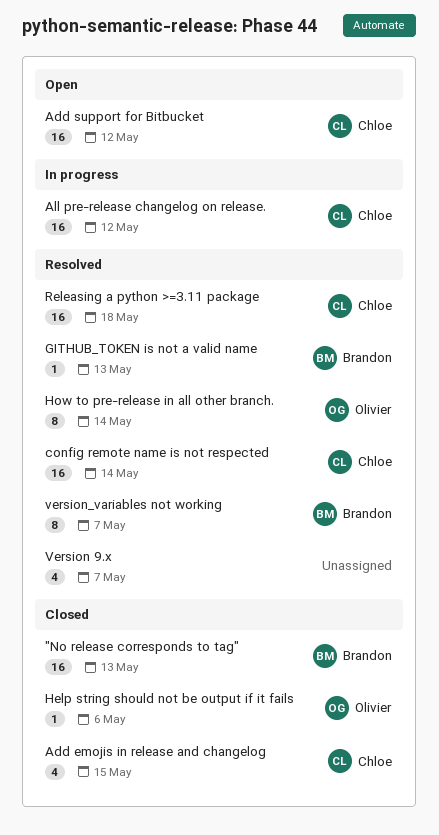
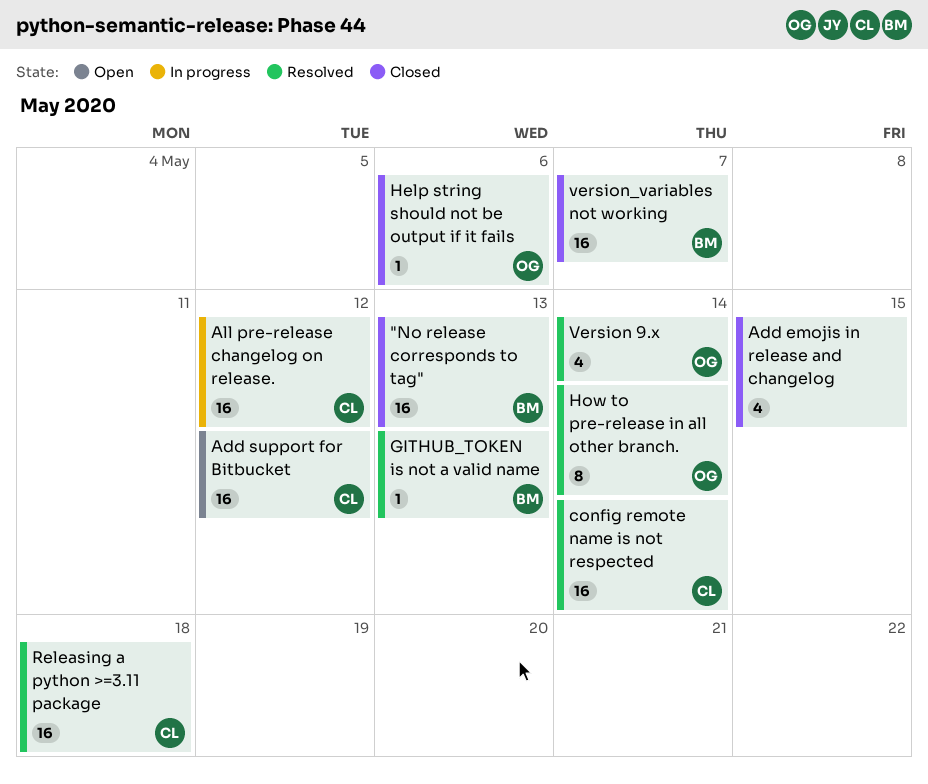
Add emojis in release and changelog, owner: Chloe -> none
Version 9.x, owner: none -> Olivier
Version 9.x, due: May 7 -> May 14
version_variables not working, status: Resolved -> Closed
version_variables not working, estimate: 8 -> 16

